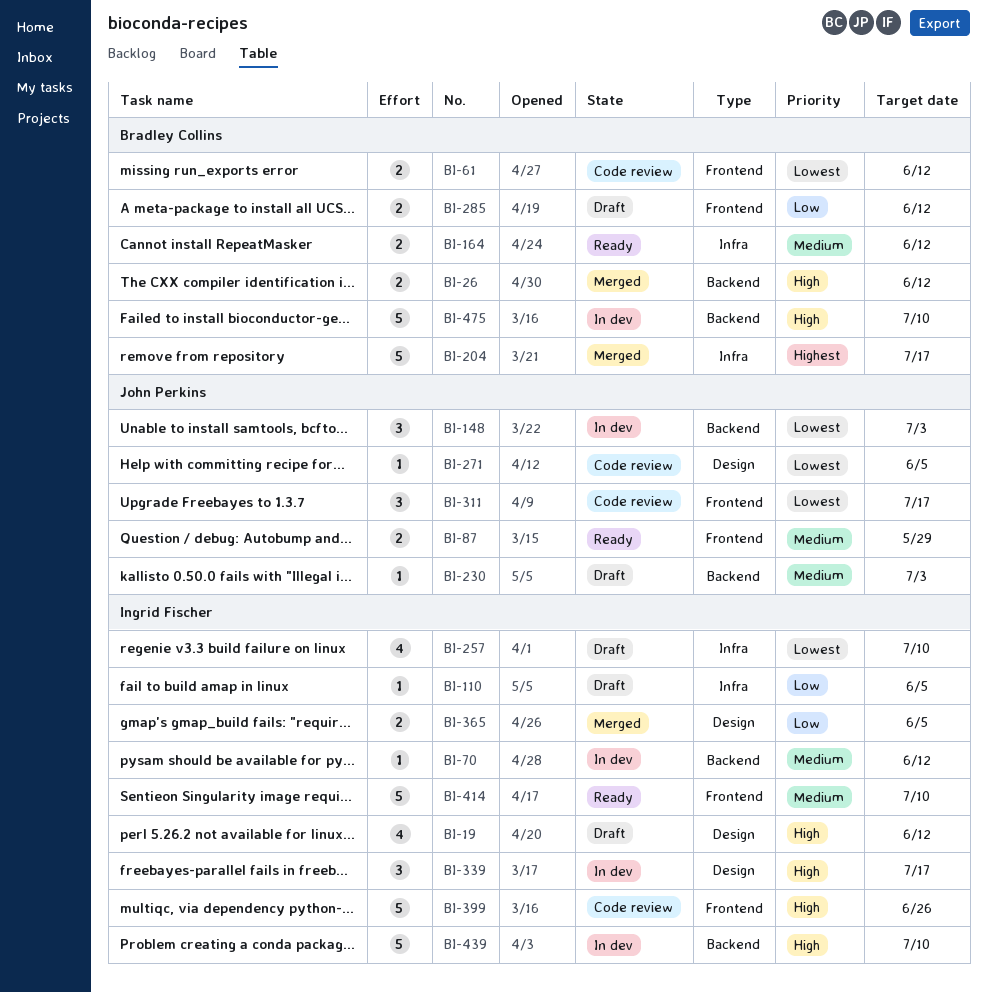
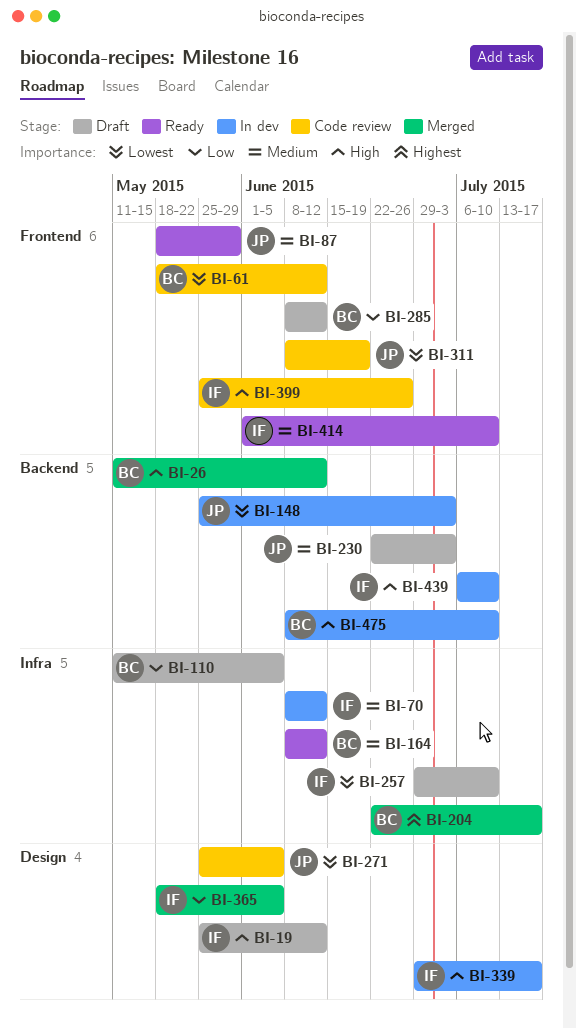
BI-70, label: Backend -> Infra
BI-110, owner: Ingrid Fischer -> Bradley Collins
BI-311, due: Jul 17 -> Jun 19

